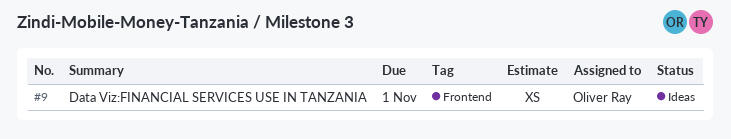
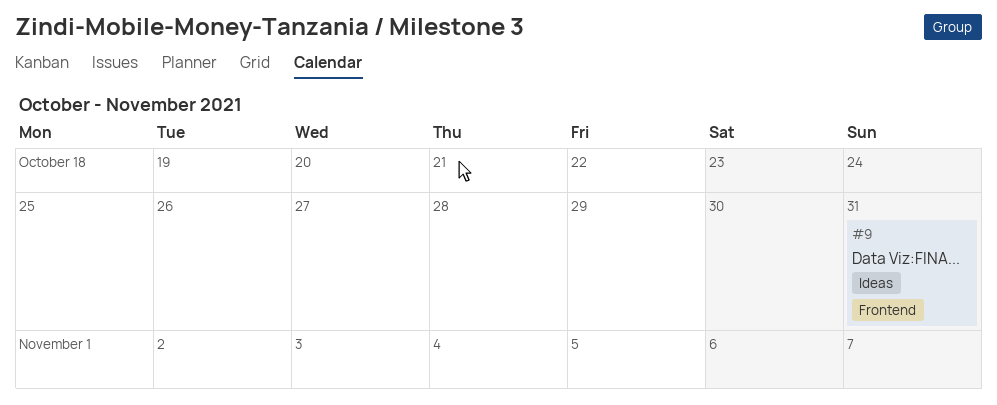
#9, due: Nov 1 -> Oct 31

